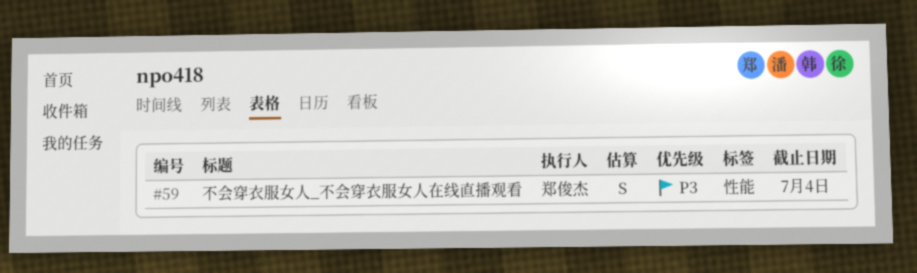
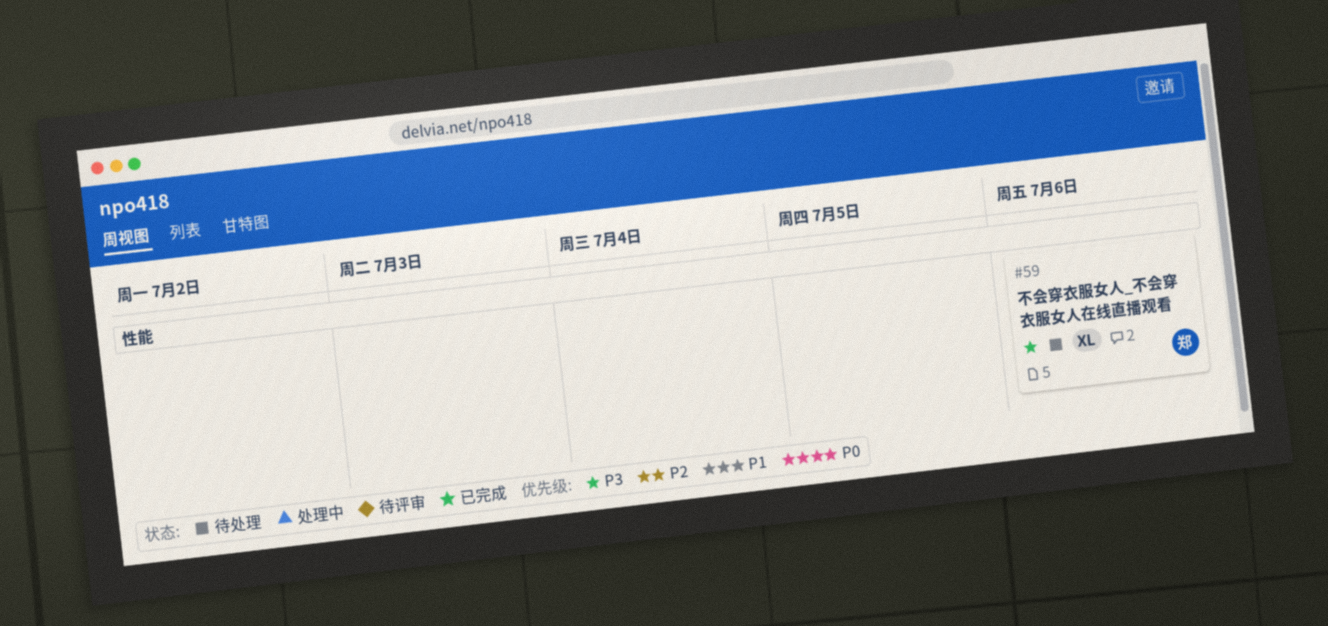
#59, estimate: S -> XL
#59, due: Jul 4 -> Jul 6

